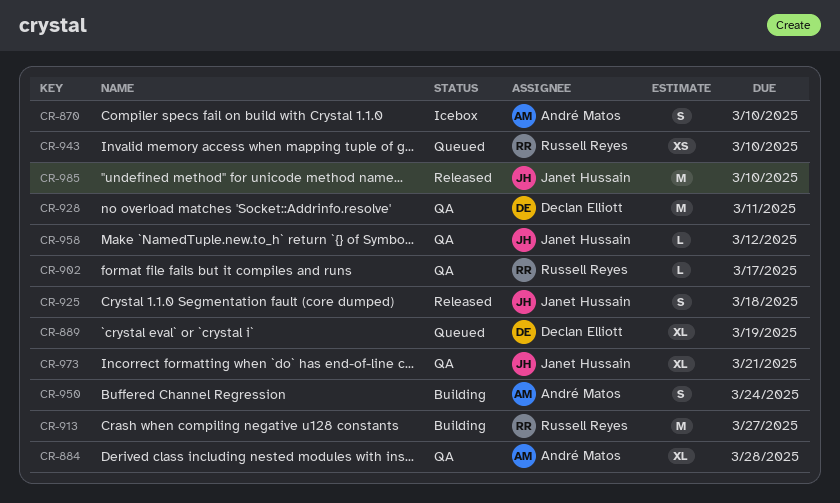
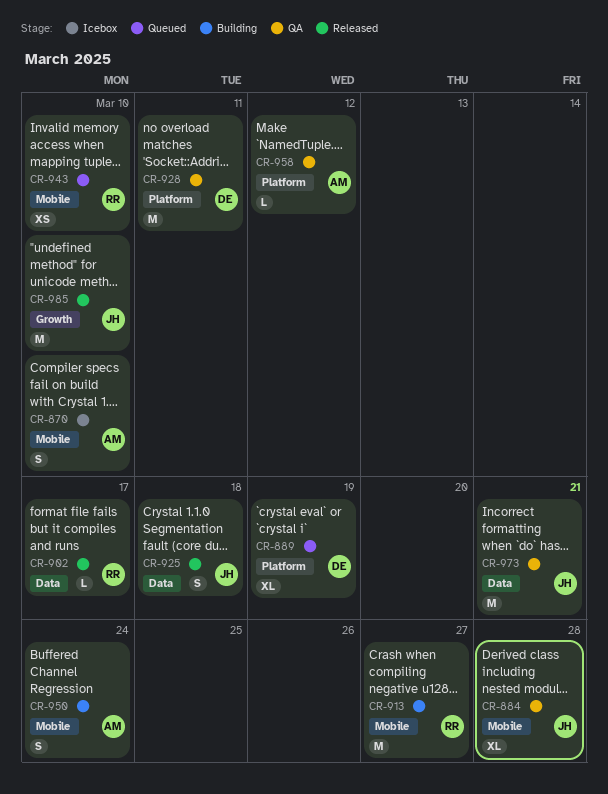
CR-884, owner: André Matos -> Janet Hussain
CR-902, status: QA -> Released
CR-958, owner: Janet Hussain -> André Matos
CR-973, estimate: XL -> M

